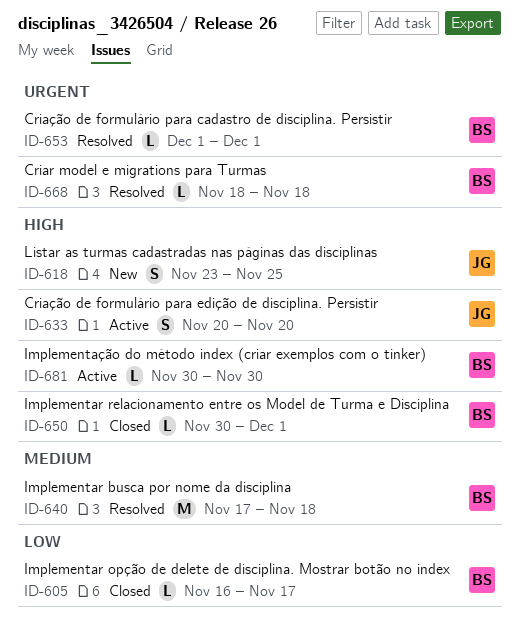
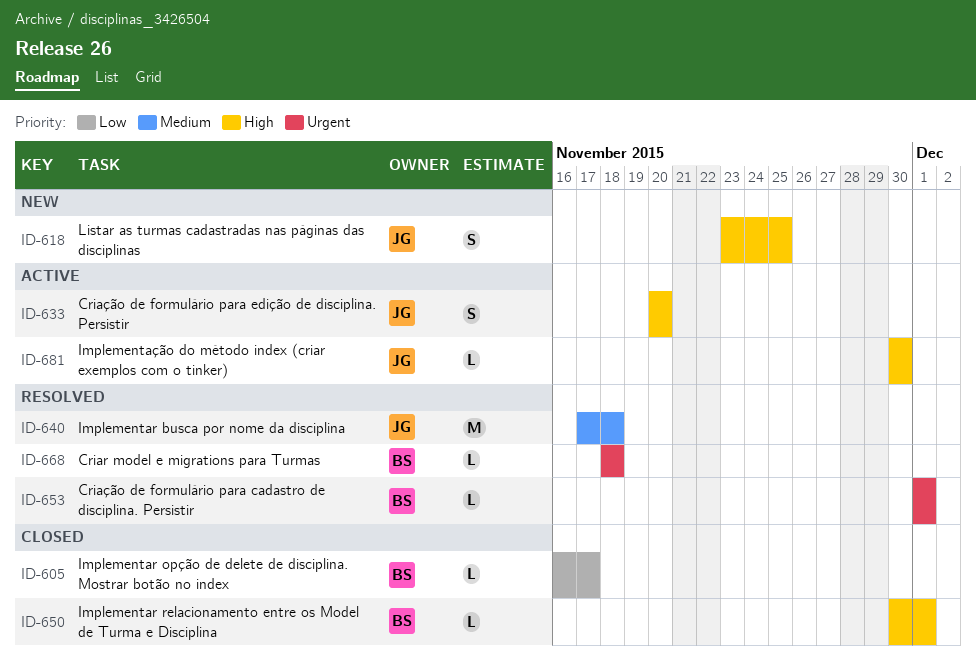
ID-640, owner: BS -> JG
ID-681, owner: BS -> JG

